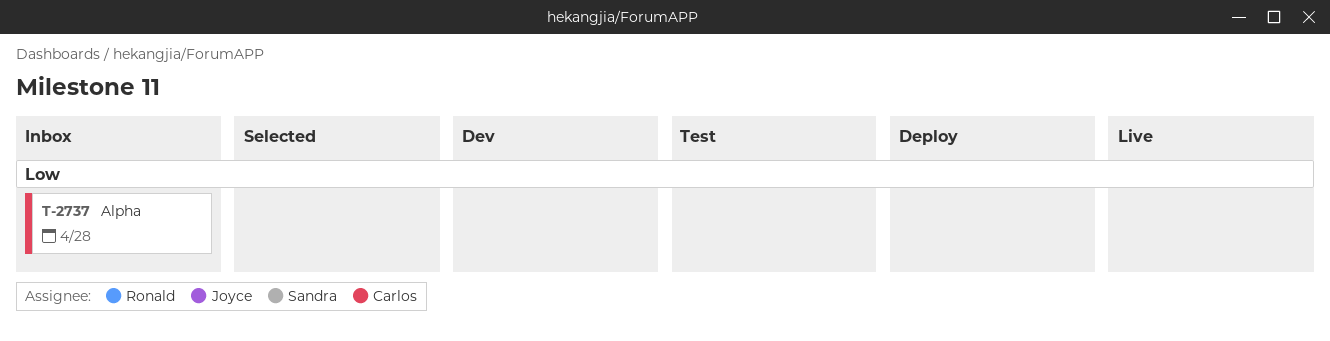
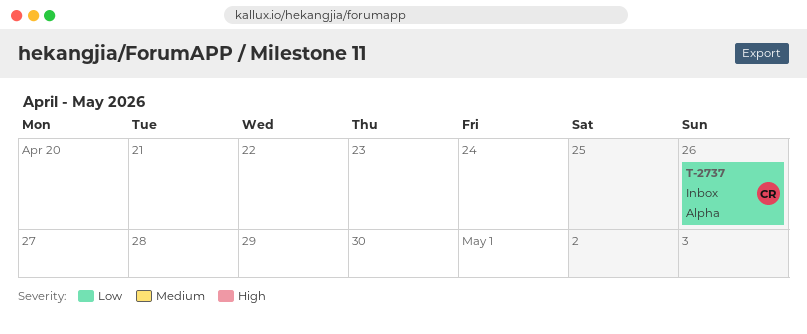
T-2737, due: Apr 28 -> Apr 26

